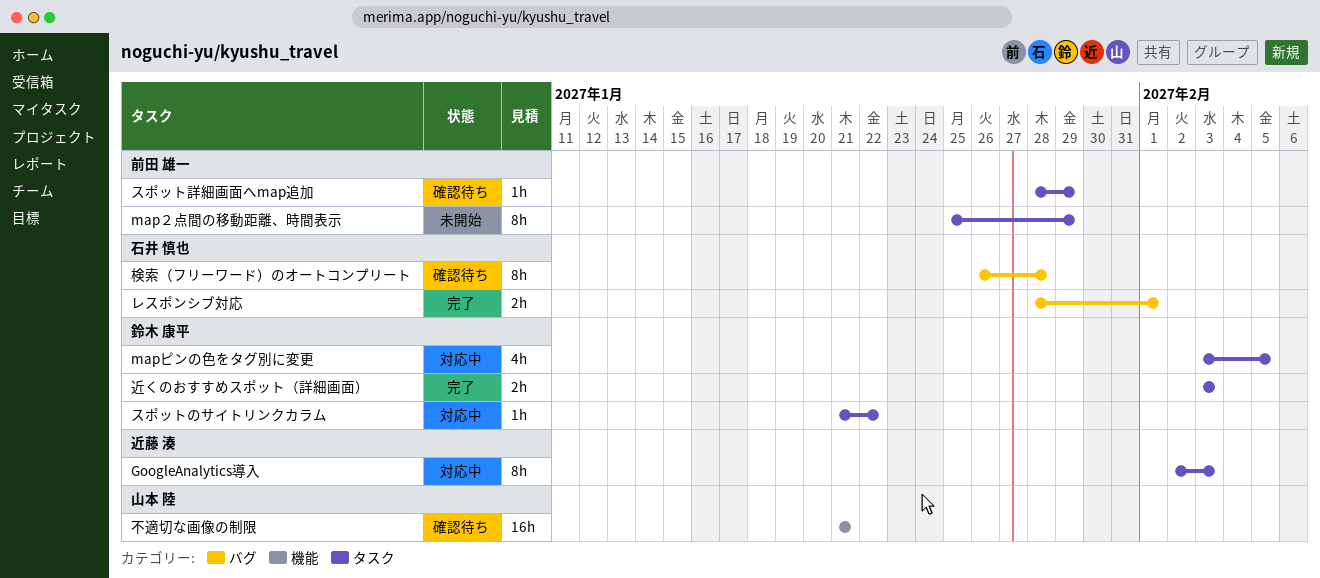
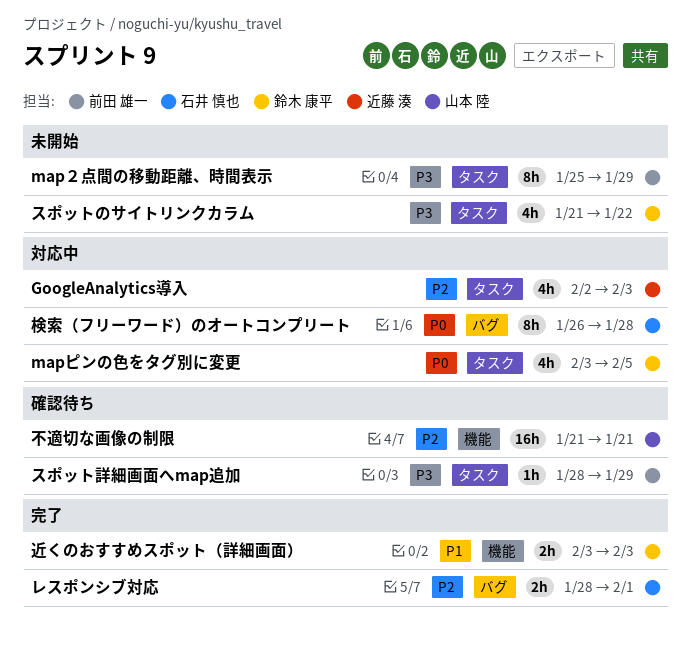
GoogleAnalytics導入, estimate: 8h -> 4h
スポットのサイトリンクカラム, status: 対応中 -> 未開始
スポットのサイトリンクカラム, estimate: 1h -> 4h
検索（フリーワード）のオートコンプリート, status: 確認待ち -> 対応中
近くのおすすめスポット（詳細画面）, label: タスク -> 機能

